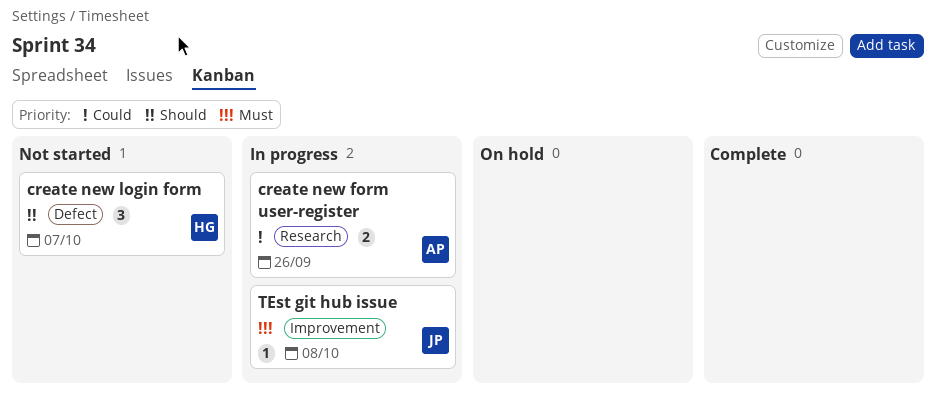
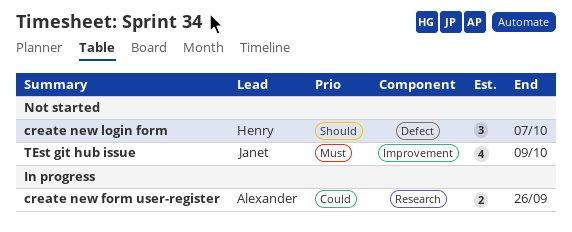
TEst git hub issue, status: In progress -> Not started
TEst git hub issue, estimate: 1 -> 4
TEst git hub issue, due: Oct 8 -> Oct 9

